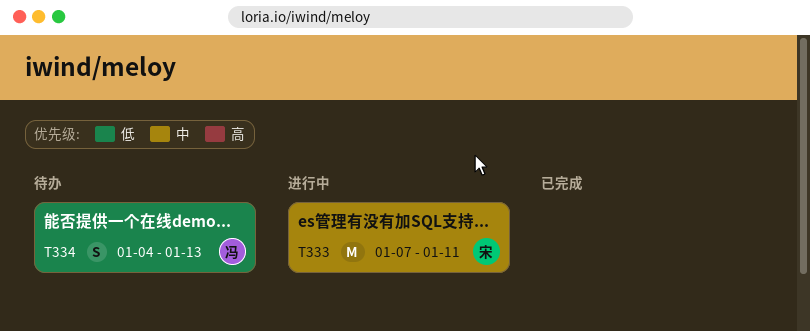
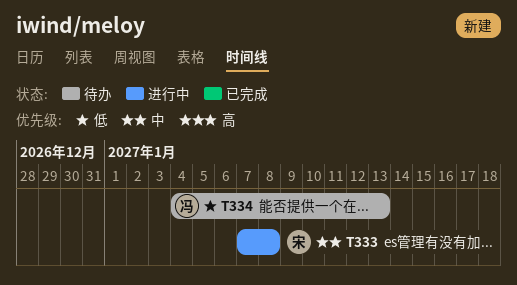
T333, due: Jan 11 -> Jan 8

